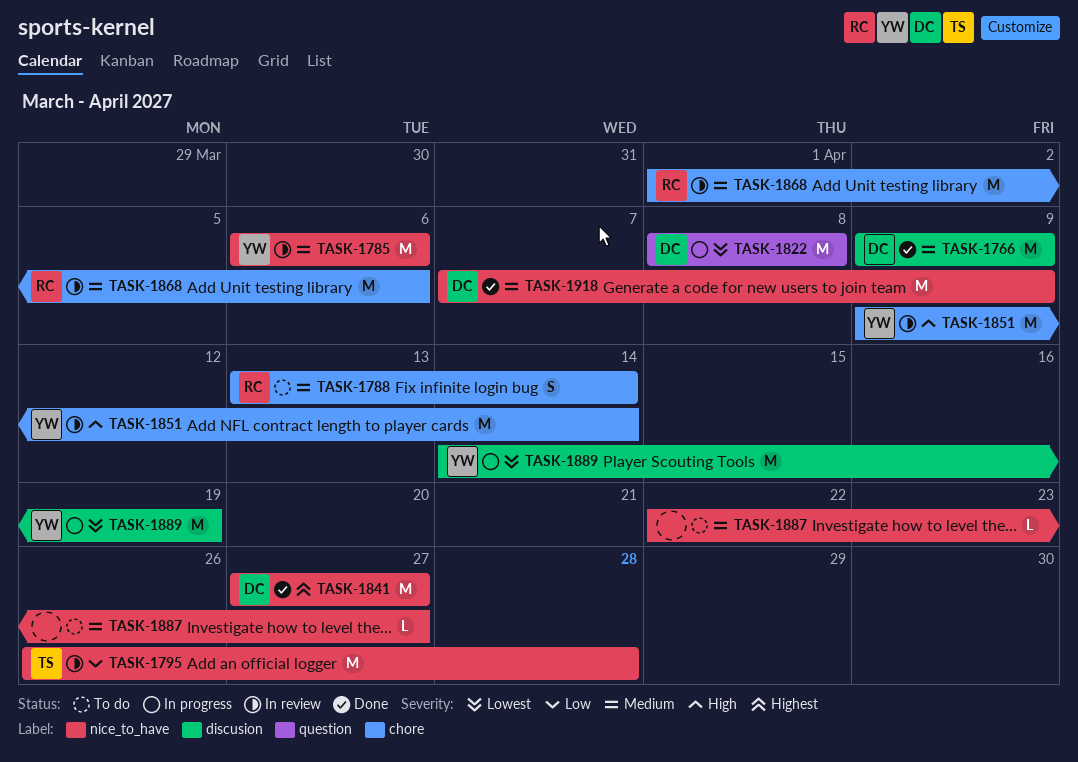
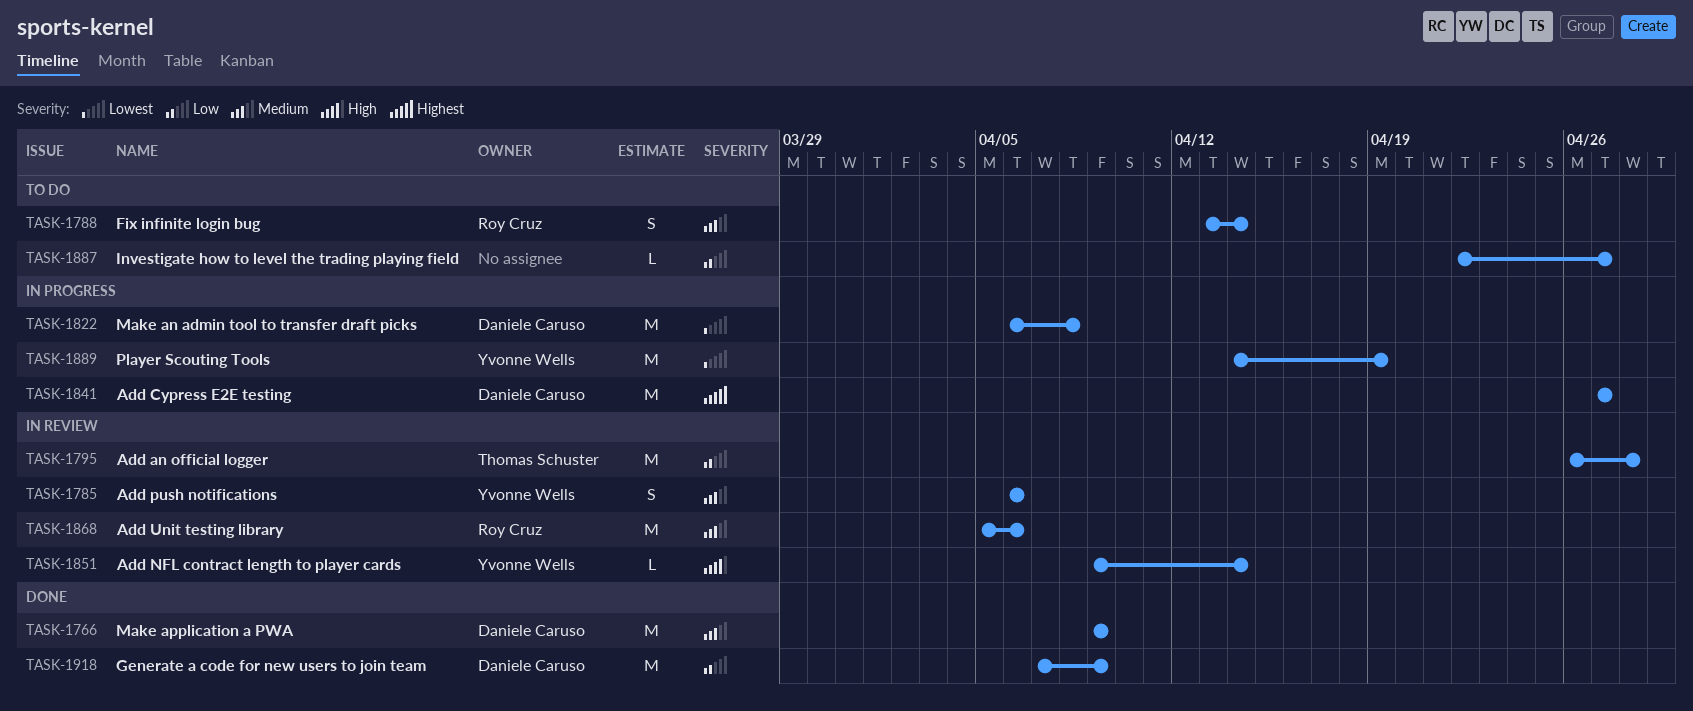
TASK-1785, estimate: M -> S
TASK-1822, start: Apr 8 -> Apr 6
TASK-1841, status: Done -> In progress
TASK-1851, estimate: M -> L
TASK-1868, start: Apr 1 -> Apr 5
TASK-1887, priority: Medium -> Low
TASK-1918, priority: Medium -> Low

